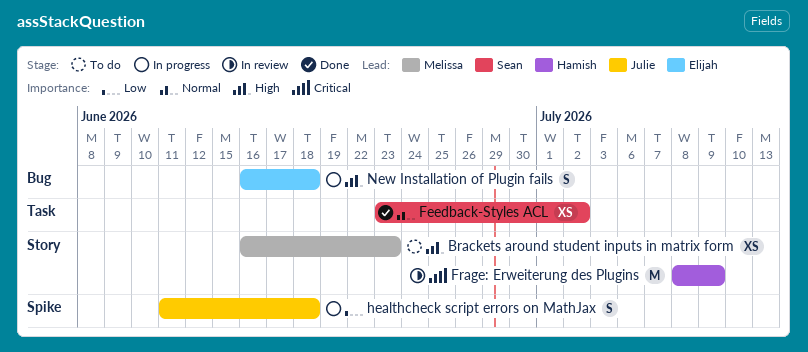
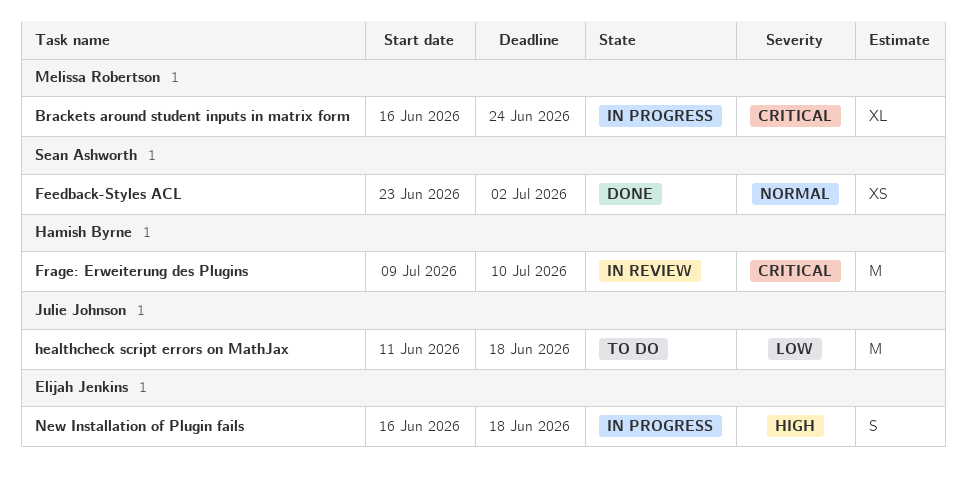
Brackets around student inputs in matrix form, status: To do -> In progress
Brackets around student inputs in matrix form, priority: High -> Critical
Brackets around student inputs in matrix form, estimate: XS -> XL
Brackets around student inputs in matrix form, due: Jun 23 -> Jun 24
Frage: Erweiterung des Plugins, start: Jul 8 -> Jul 9
Frage: Erweiterung des Plugins, due: Jul 9 -> Jul 10
healthcheck script errors on MathJax, status: In progress -> To do
healthcheck script errors on MathJax, estimate: S -> M

